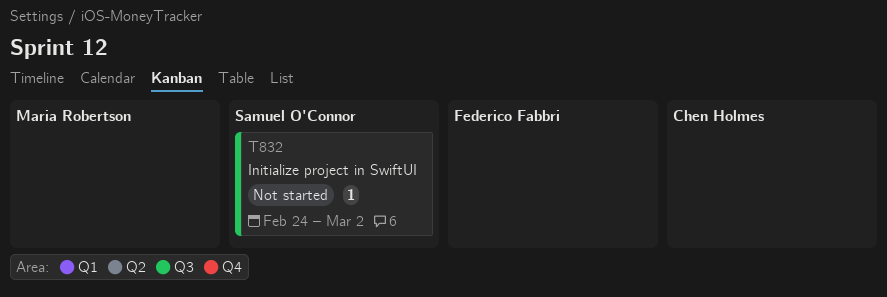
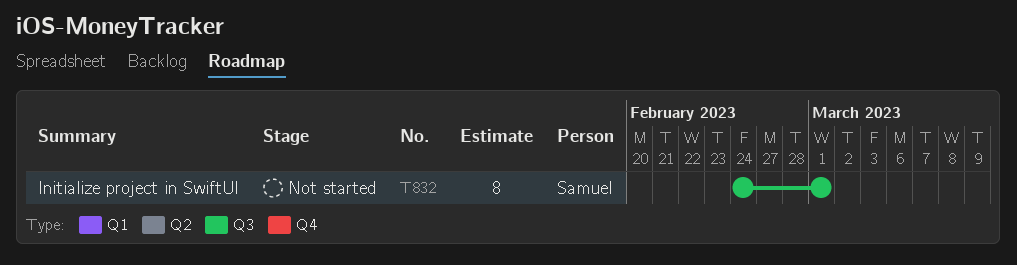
T832, estimate: 1 -> 8
T832, due: Mar 2 -> Mar 1

